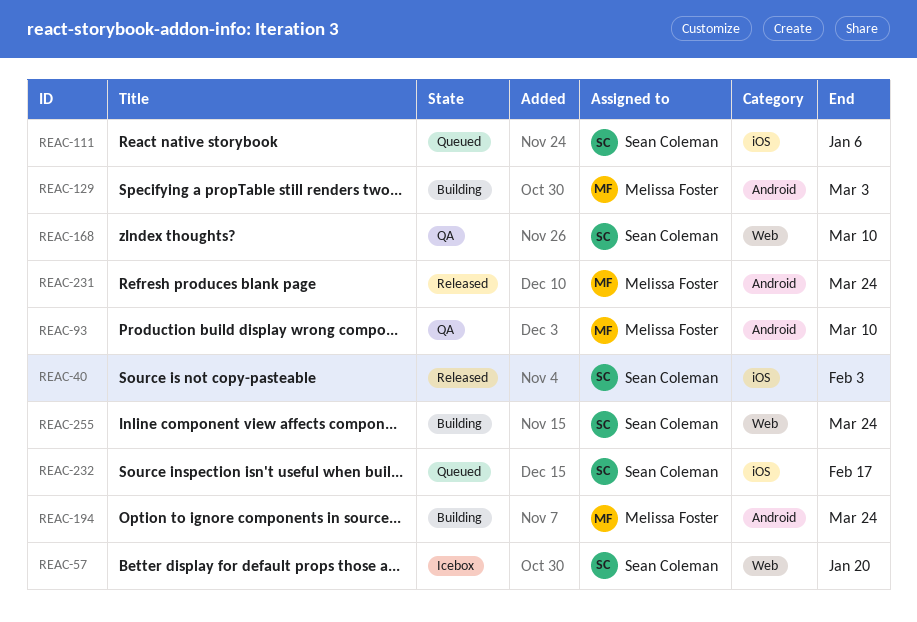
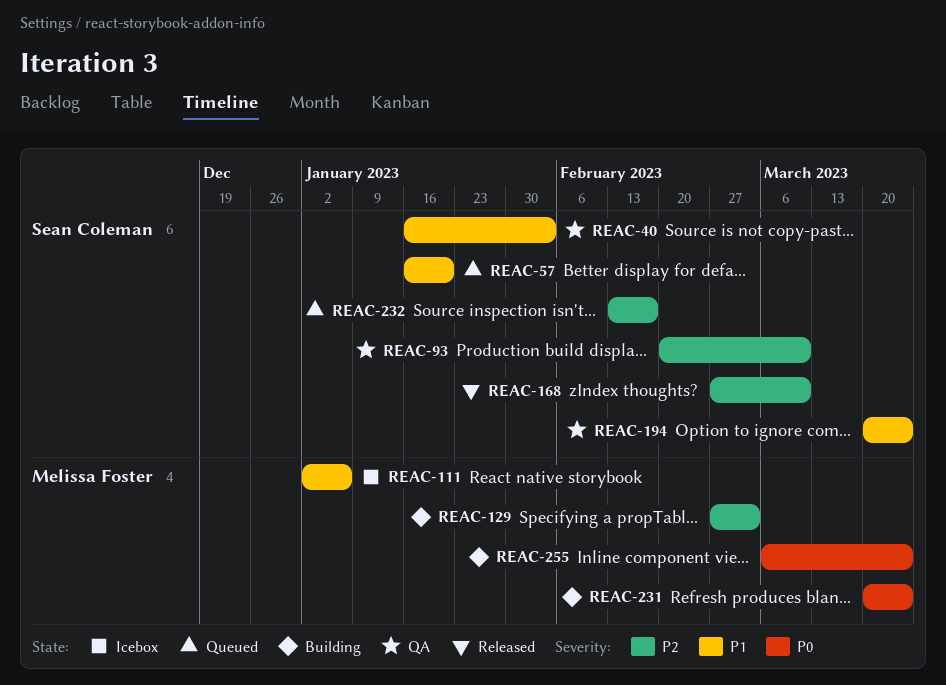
REAC-40, status: Released -> QA
REAC-57, status: Icebox -> Queued
REAC-93, owner: Melissa Foster -> Sean Coleman
REAC-111, status: Queued -> Icebox
REAC-111, owner: Sean Coleman -> Melissa Foster
REAC-168, status: QA -> Released
REAC-194, status: Building -> QA
REAC-194, owner: Melissa Foster -> Sean Coleman
REAC-231, status: Released -> Building
REAC-255, owner: Sean Coleman -> Melissa Foster

